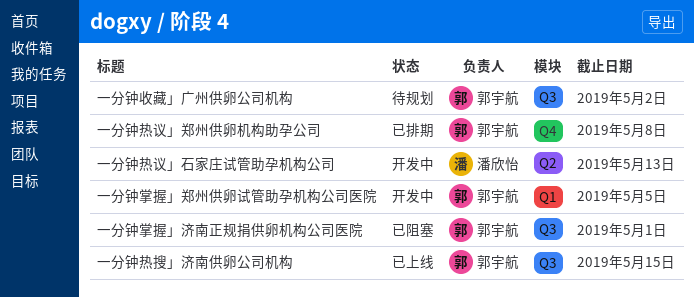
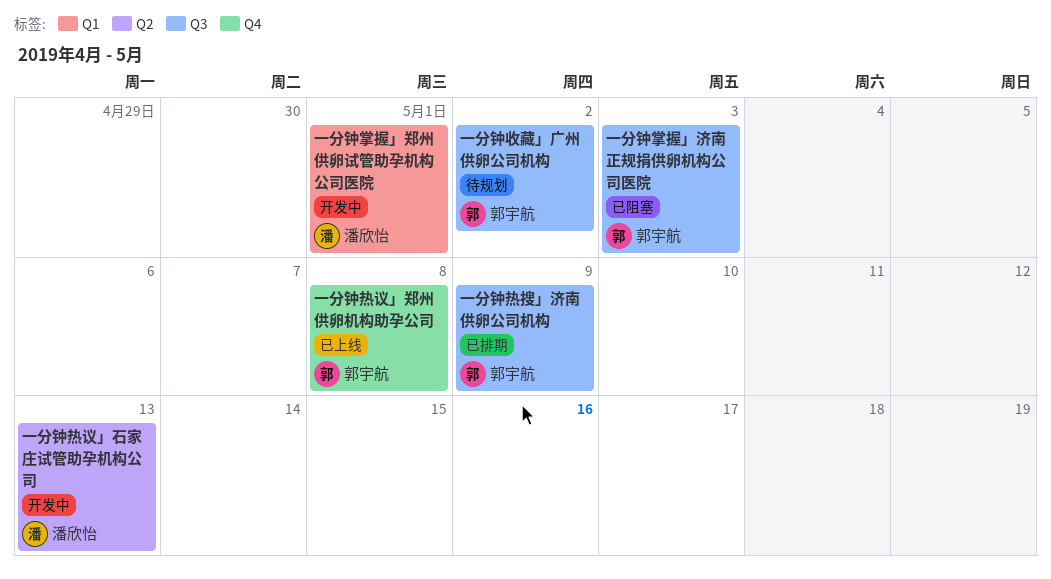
一分钟掌握」济南正规捐供卵机构公司医院, due: May 1 -> May 3
一分钟掌握」郑州供卵试管助孕机构公司医院, owner: 郭宇航 -> 潘欣怡
一分钟掌握」郑州供卵试管助孕机构公司医院, due: May 5 -> May 1
一分钟热搜」济南供卵公司机构, status: 已上线 -> 已排期
一分钟热搜」济南供卵公司机构, due: May 15 -> May 9
一分钟热议」郑州供卵机构助孕公司, status: 已排期 -> 已上线

